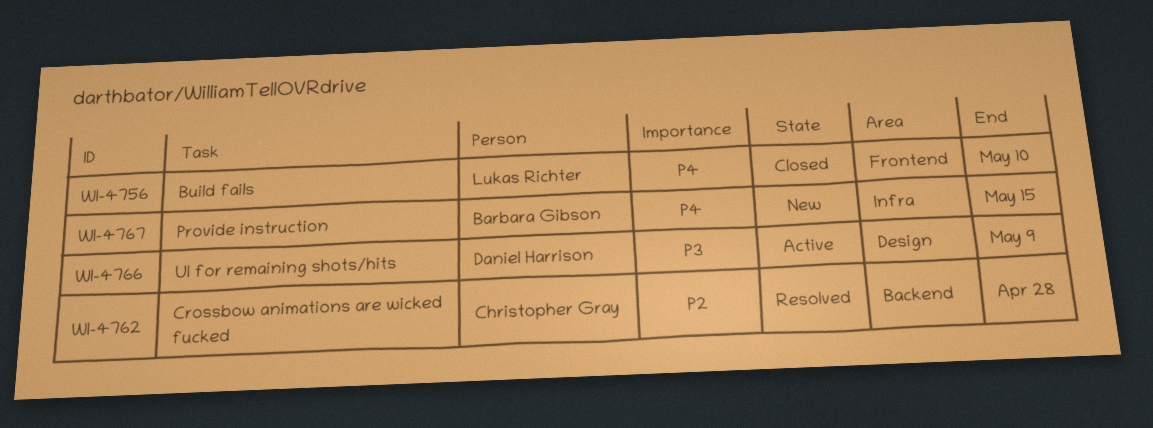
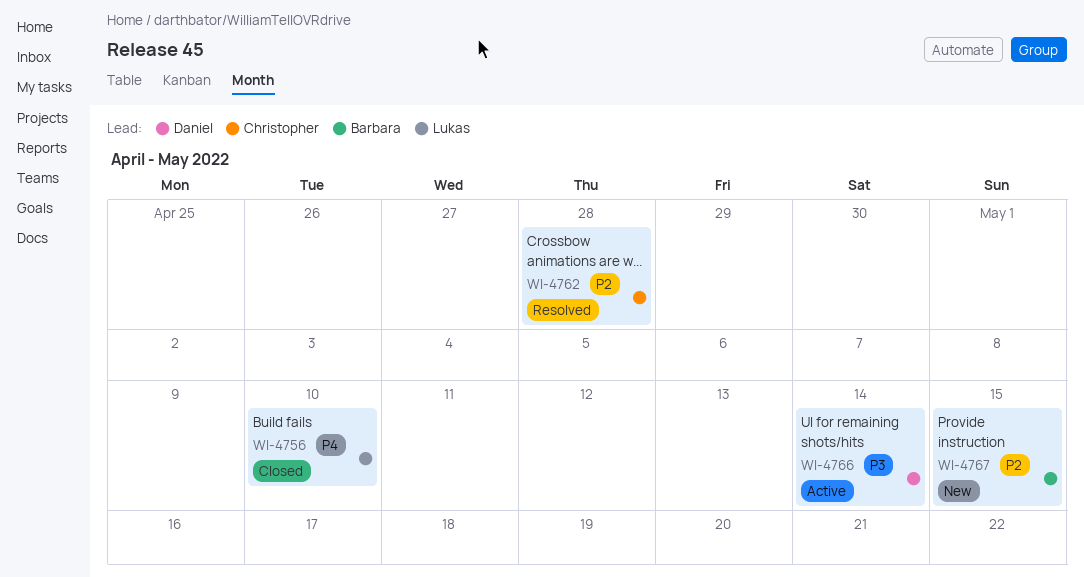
WI-4766, due: May 9 -> May 14
WI-4767, priority: P4 -> P2

